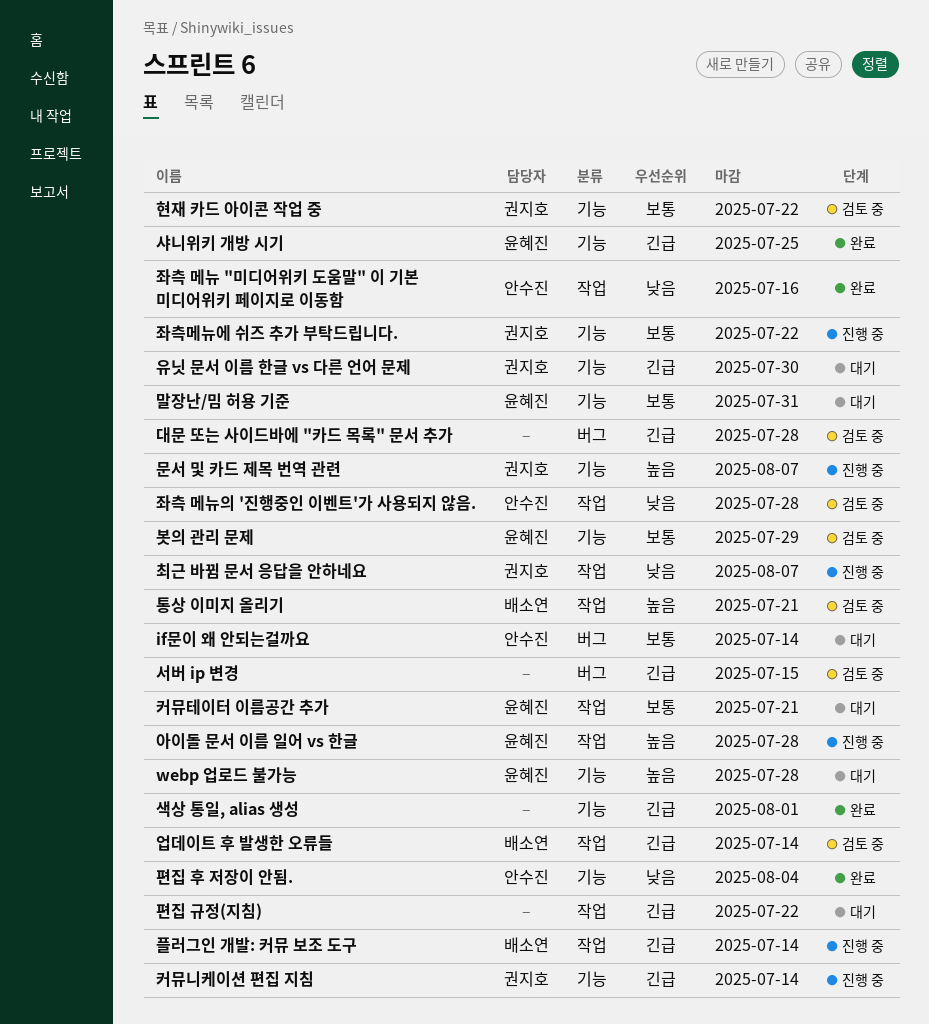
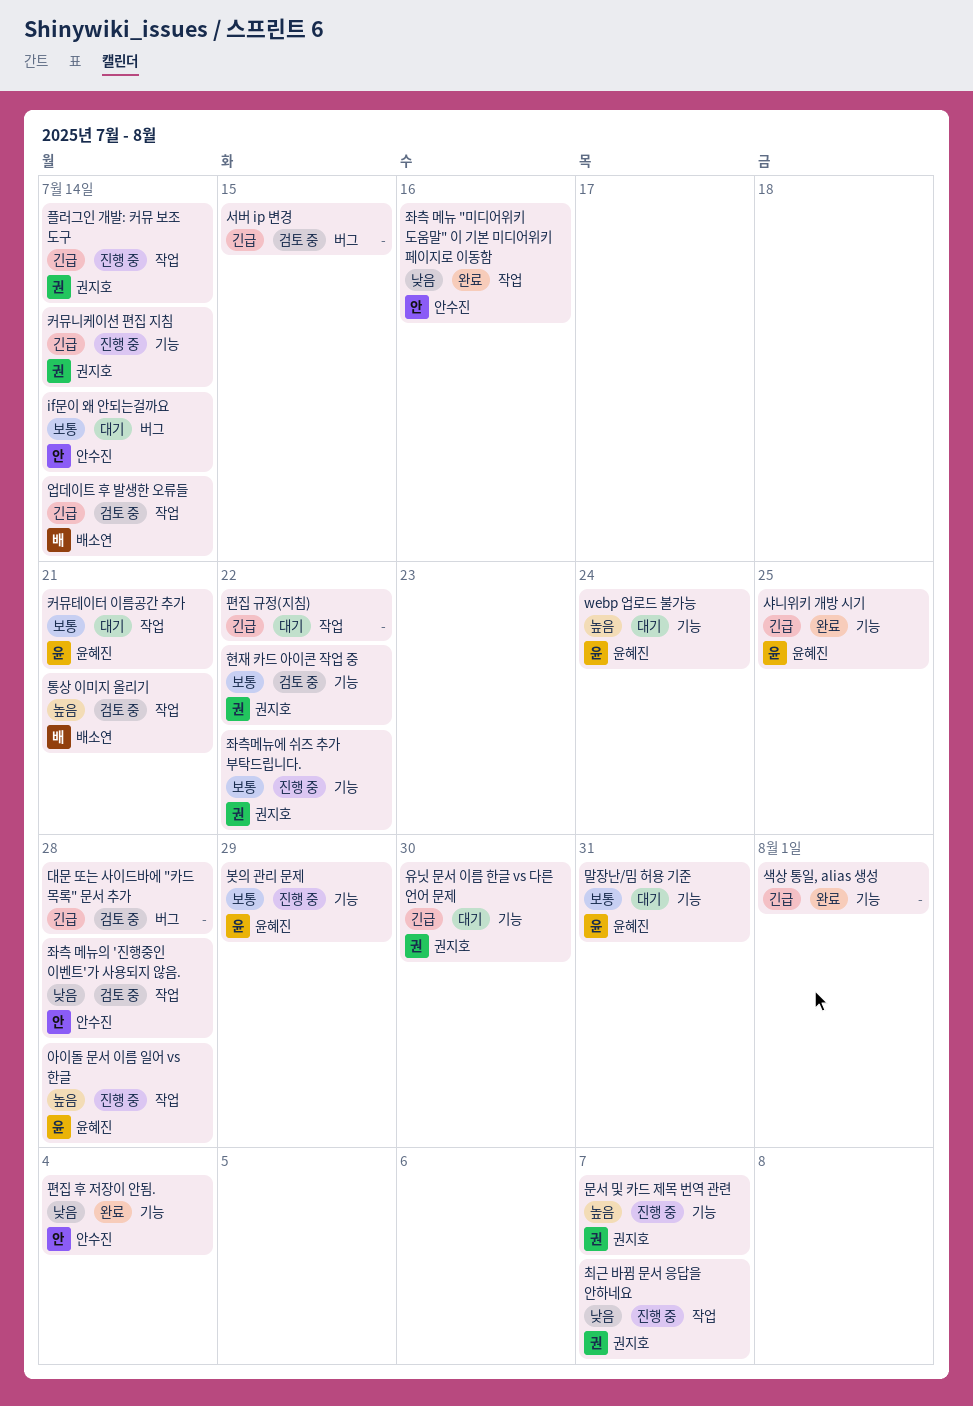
webp 업로드 불가능, due: Jul 28 -> Jul 24
봇의 관리 문제, status: 검토 중 -> 진행 중
플러그인 개발: 커뮤 보조 도구, owner: 배소연 -> 권지호

